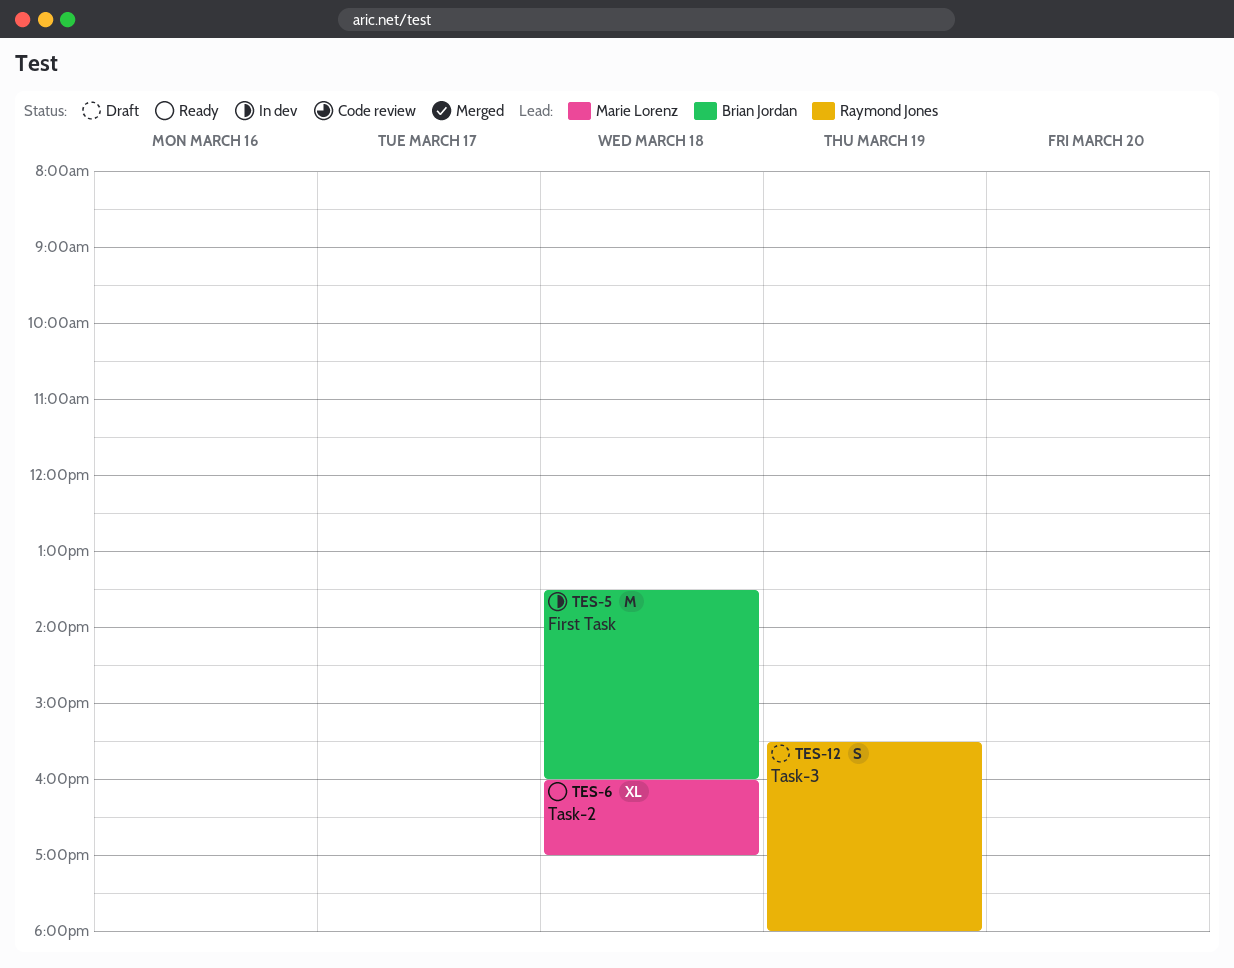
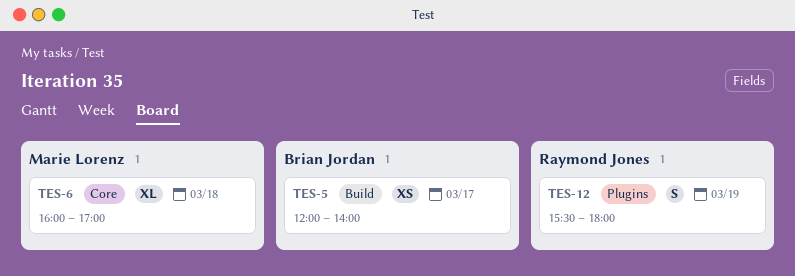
TES-5, estimate: M -> XS
TES-5, day: Mar 18 -> Mar 17
TES-5, begins: 13:30 -> 12:00
TES-5, ends: 16:00 -> 14:00

